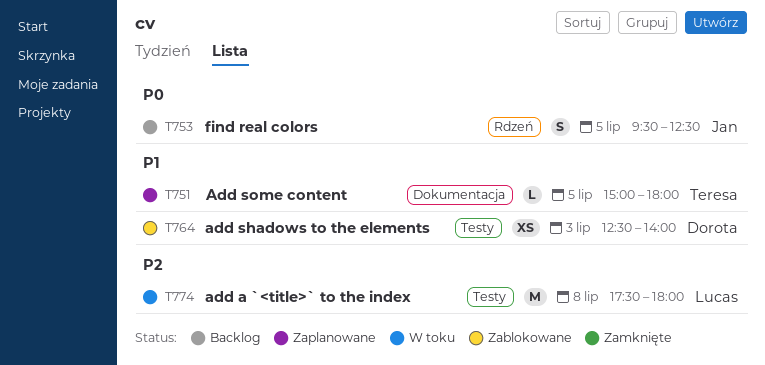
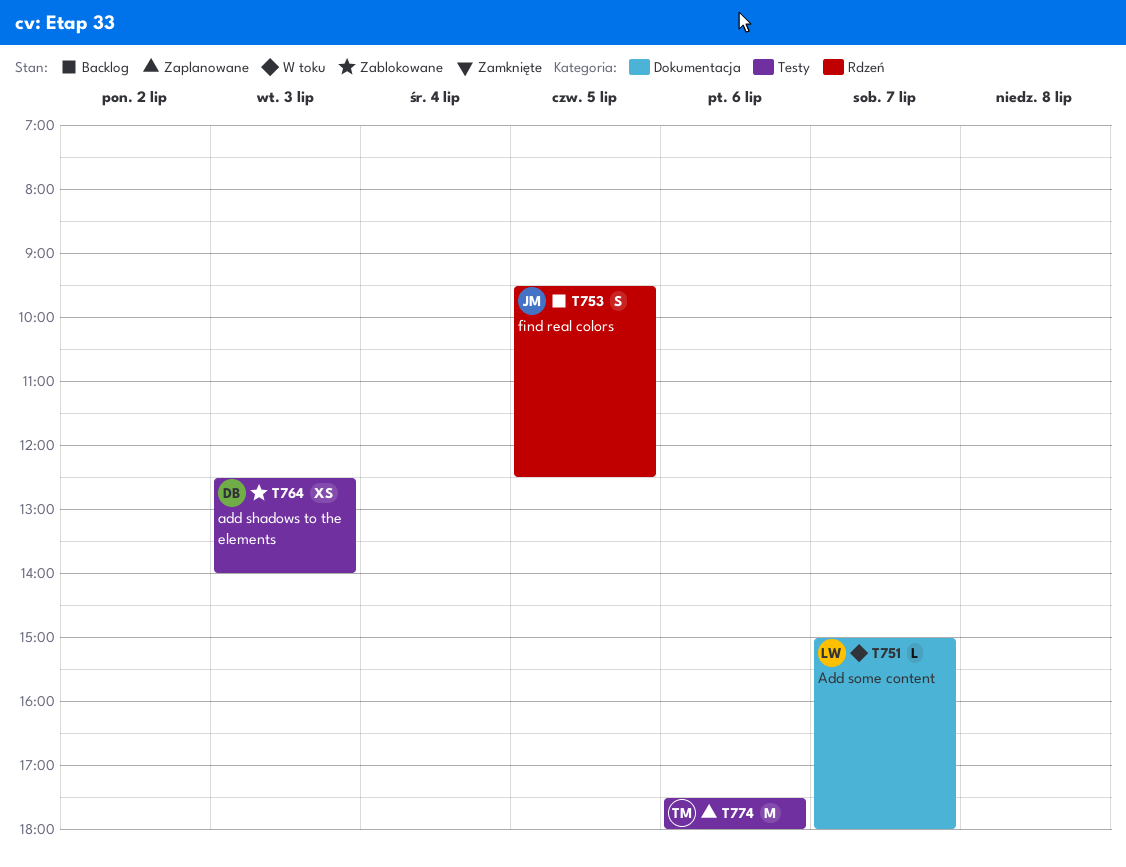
T751, status: Zaplanowane -> W toku
T751, owner: Teresa -> Lucas
T751, day: Jul 5 -> Jul 7
T774, status: W toku -> Zaplanowane
T774, owner: Lucas -> Teresa
T774, day: Jul 8 -> Jul 6

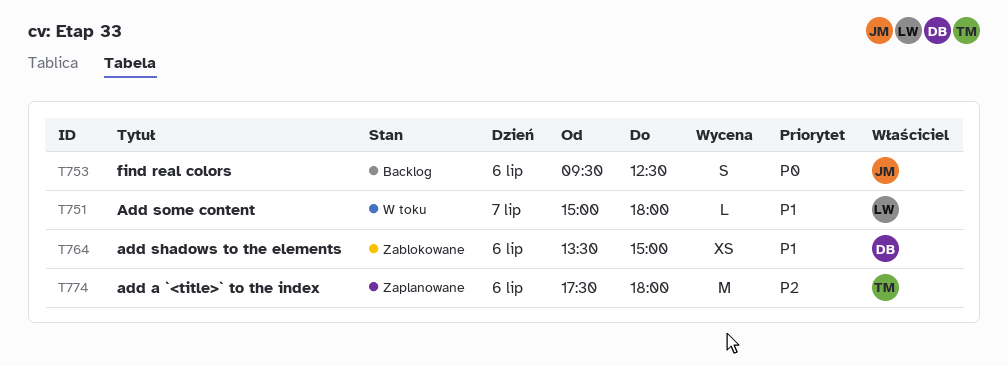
T753, day: Jul 5 -> Jul 6
T764, day: Jul 3 -> Jul 6
T764, begins: 12:30 -> 13:30
T764, ends: 14:00 -> 15:00

